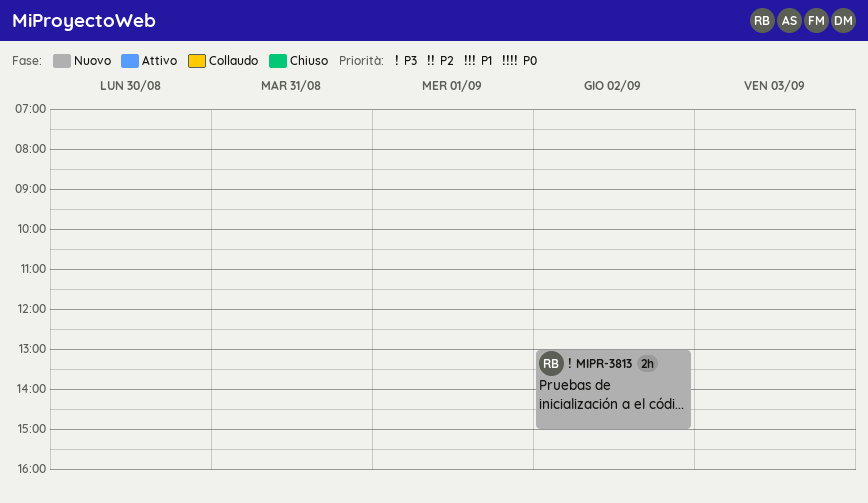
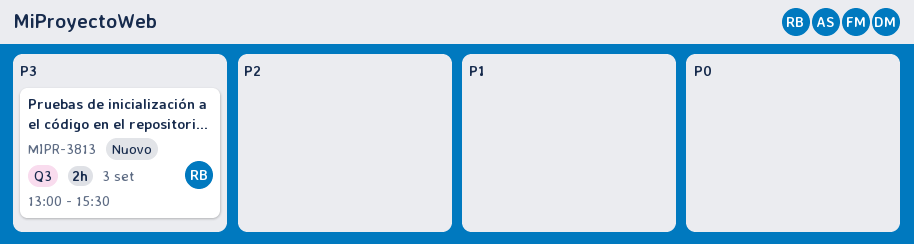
MIPR-3813, day: Sep 2 -> Sep 3
MIPR-3813, ends: 15:00 -> 15:30

